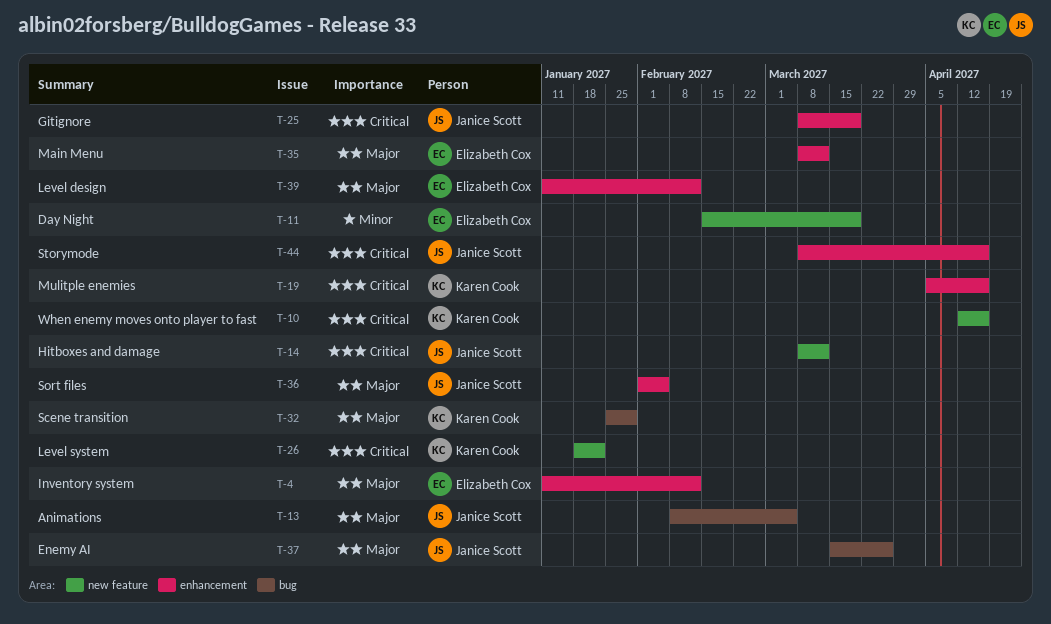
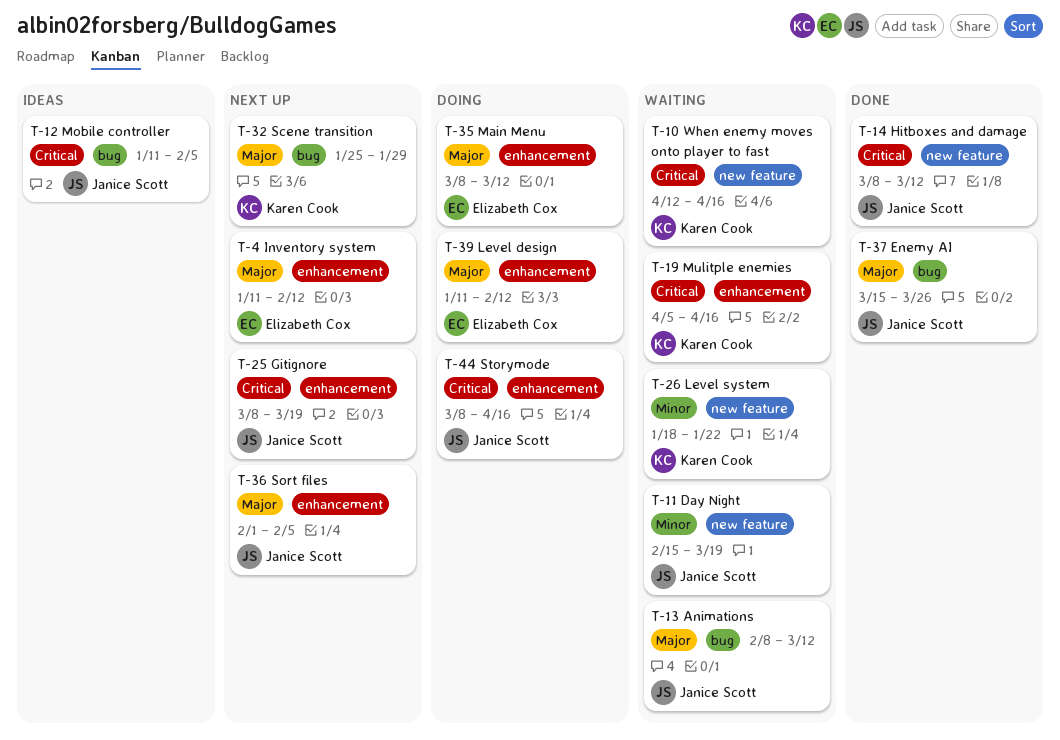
T-11, owner: Elizabeth Cox -> Janice Scott
T-12: none -> present
T-13, due: Mar 5 -> Mar 12
T-26, priority: Critical -> Minor

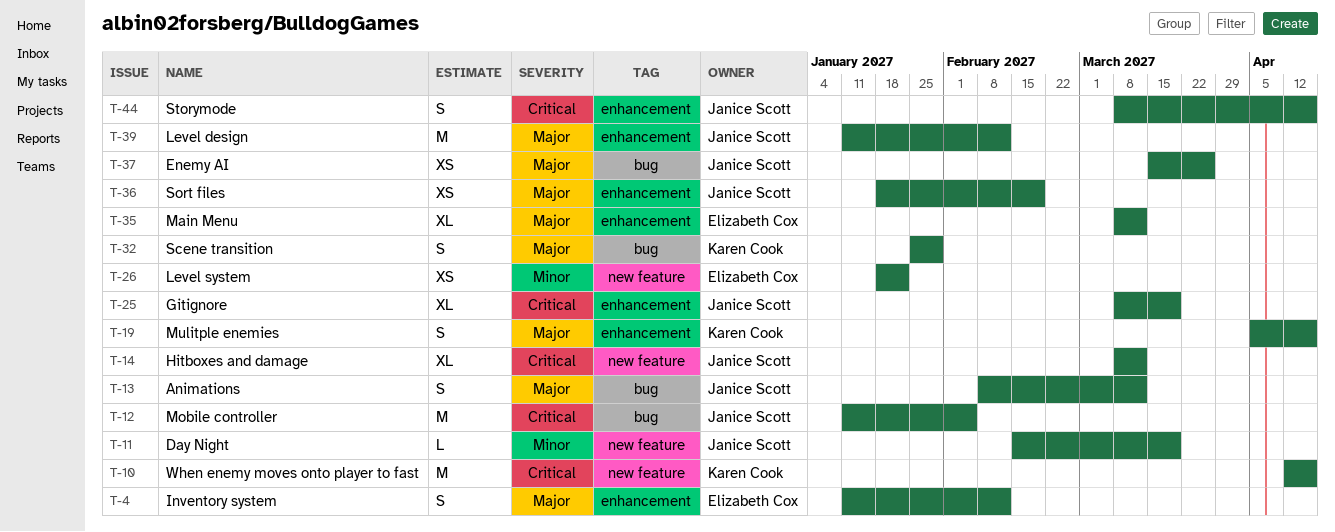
T-19, priority: Critical -> Major
T-26, owner: Karen Cook -> Elizabeth Cox
T-36, start: Feb 1 -> Jan 18
T-36, due: Feb 5 -> Feb 19
T-39, owner: Elizabeth Cox -> Janice Scott

